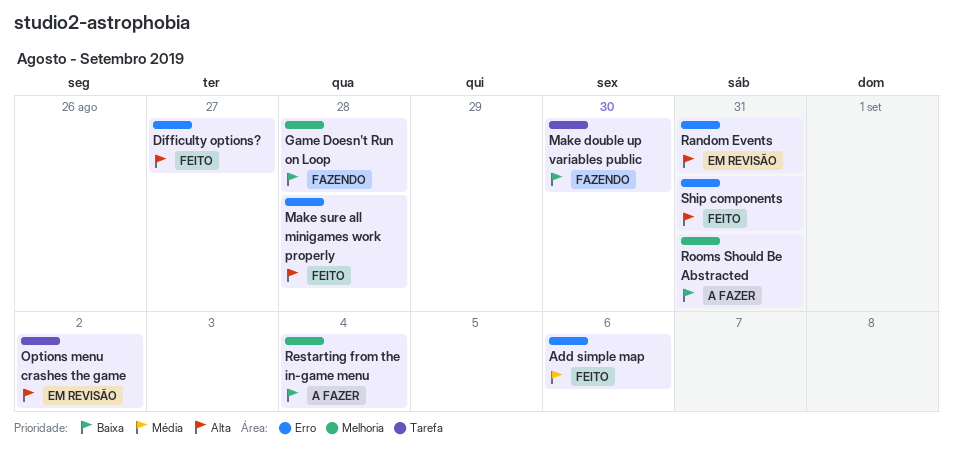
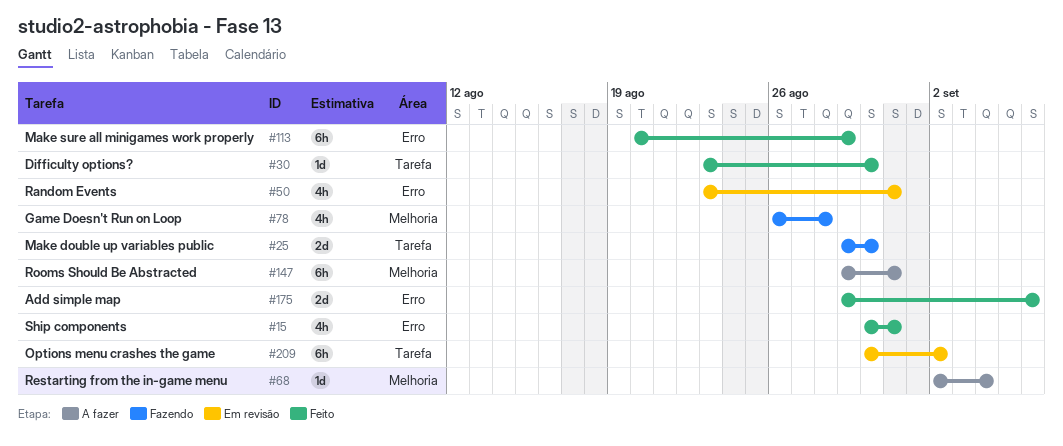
Difficulty options?, label: Erro -> Tarefa
Difficulty options?, due: Aug 27 -> Aug 30
Make sure all minigames work properly, due: Aug 28 -> Aug 29

